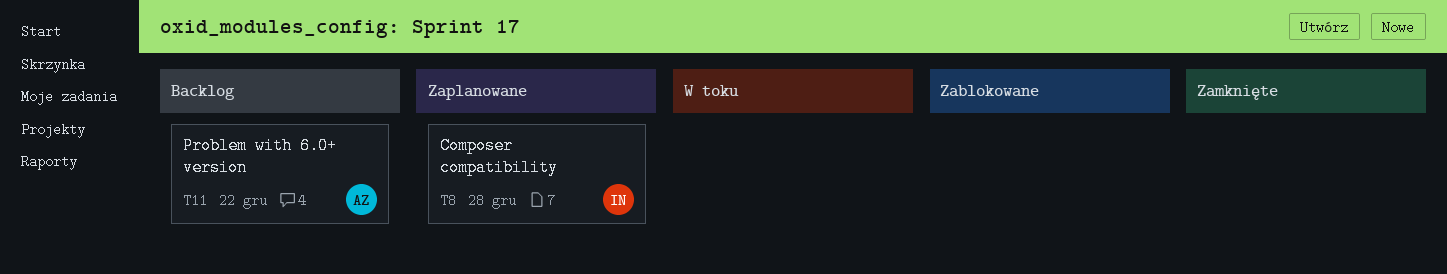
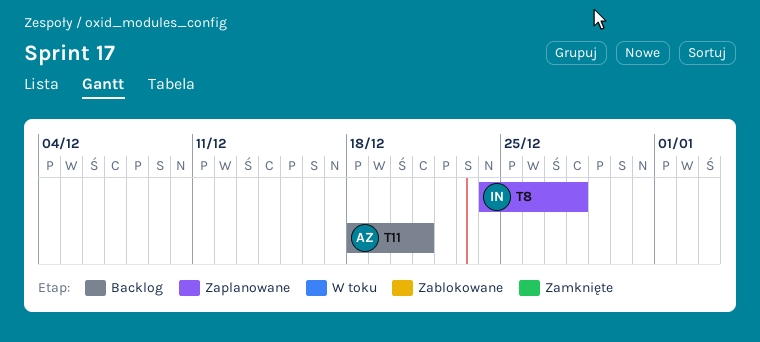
T11, due: Dec 22 -> Dec 21

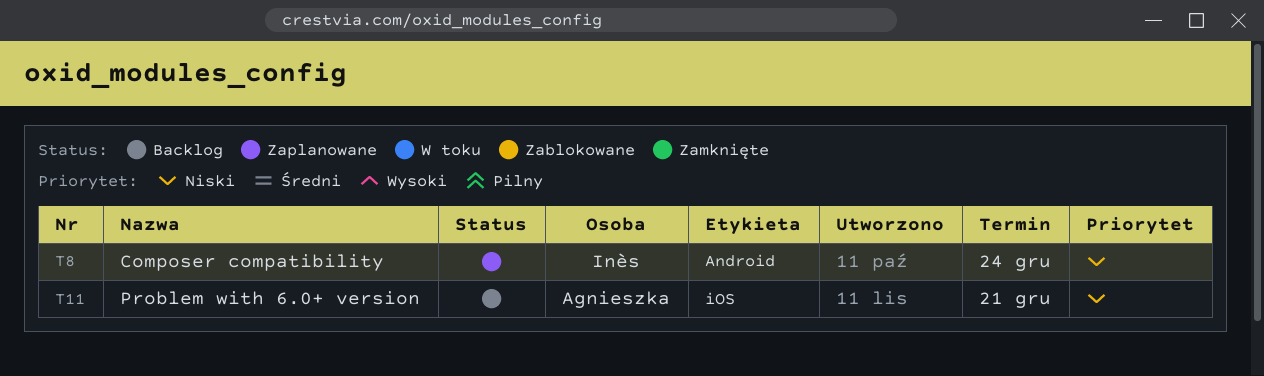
T8, due: Dec 28 -> Dec 24

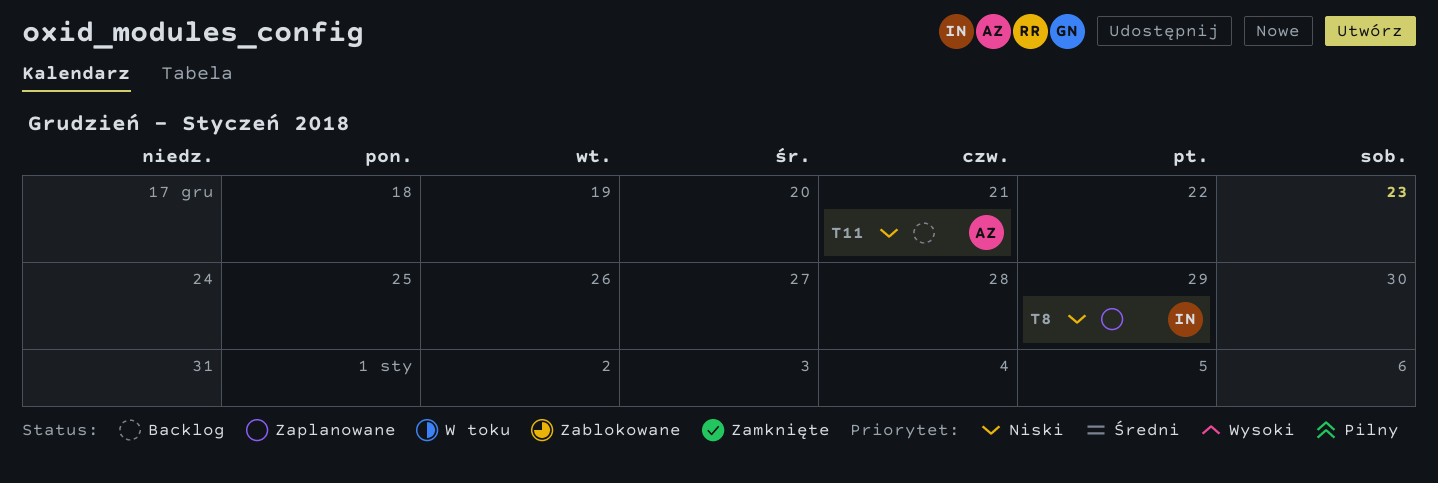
T8, due: Dec 24 -> Dec 29

